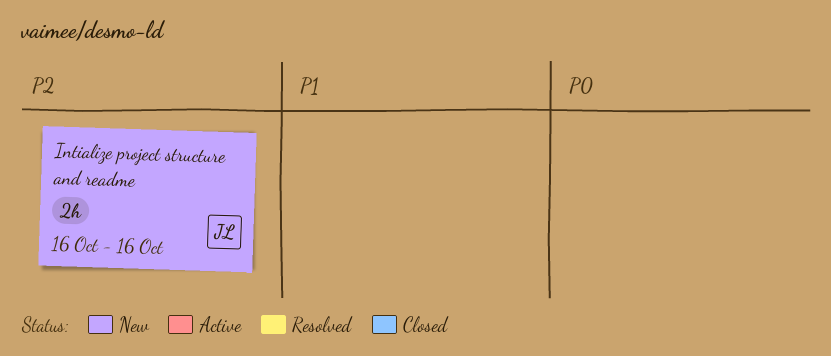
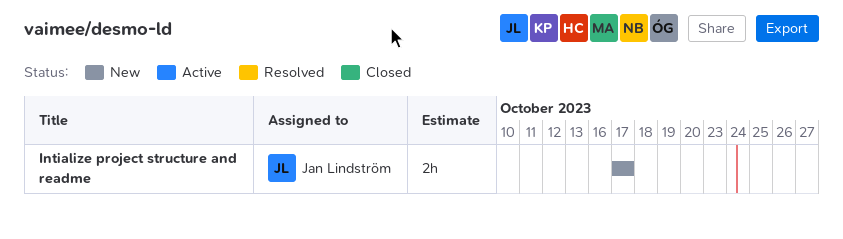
Intialize project structure and readme, start: Oct 16 -> Oct 17
Intialize project structure and readme, due: Oct 16 -> Oct 17

